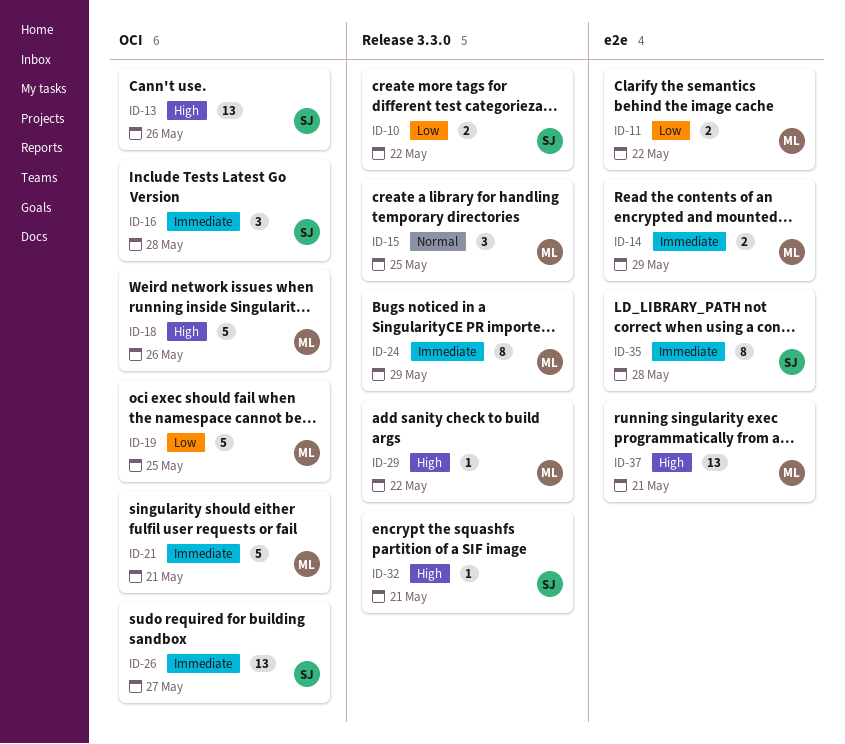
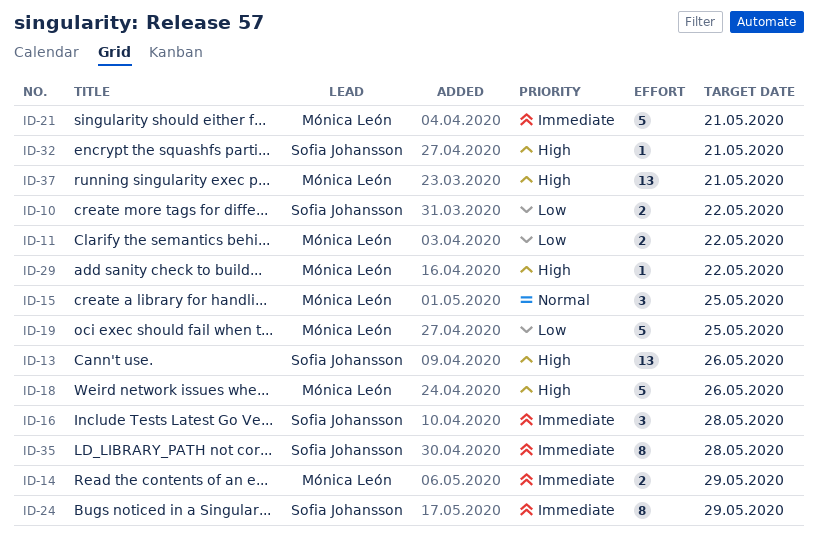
ID-24, owner: Mónica León -> Sofia Johansson
ID-26: present -> none

